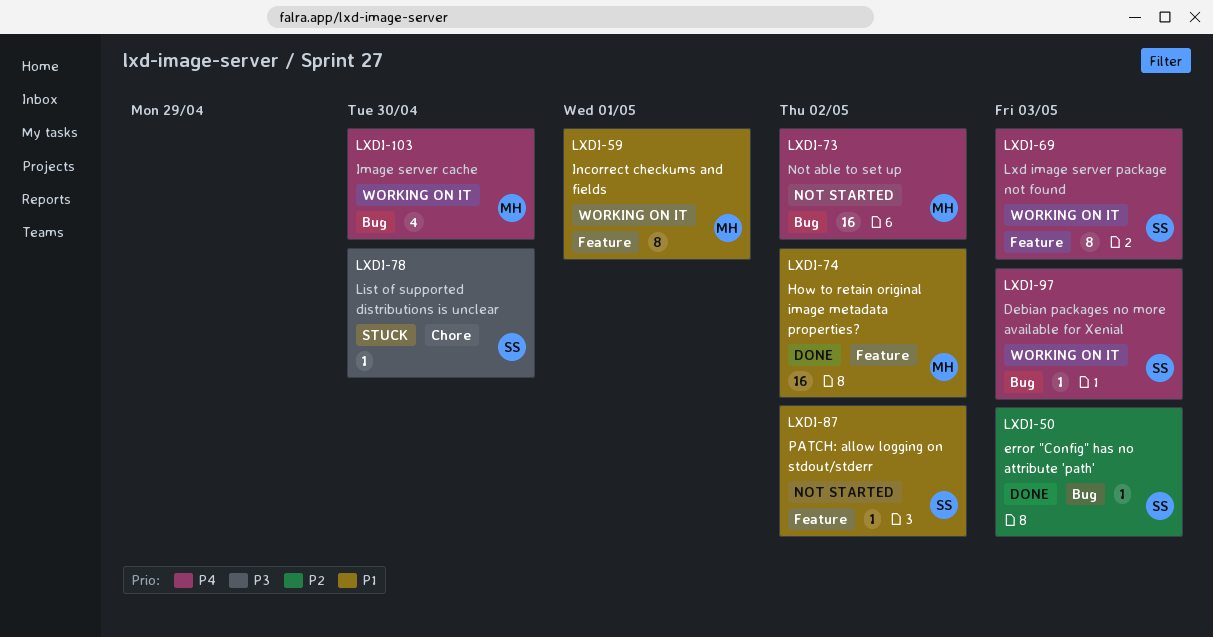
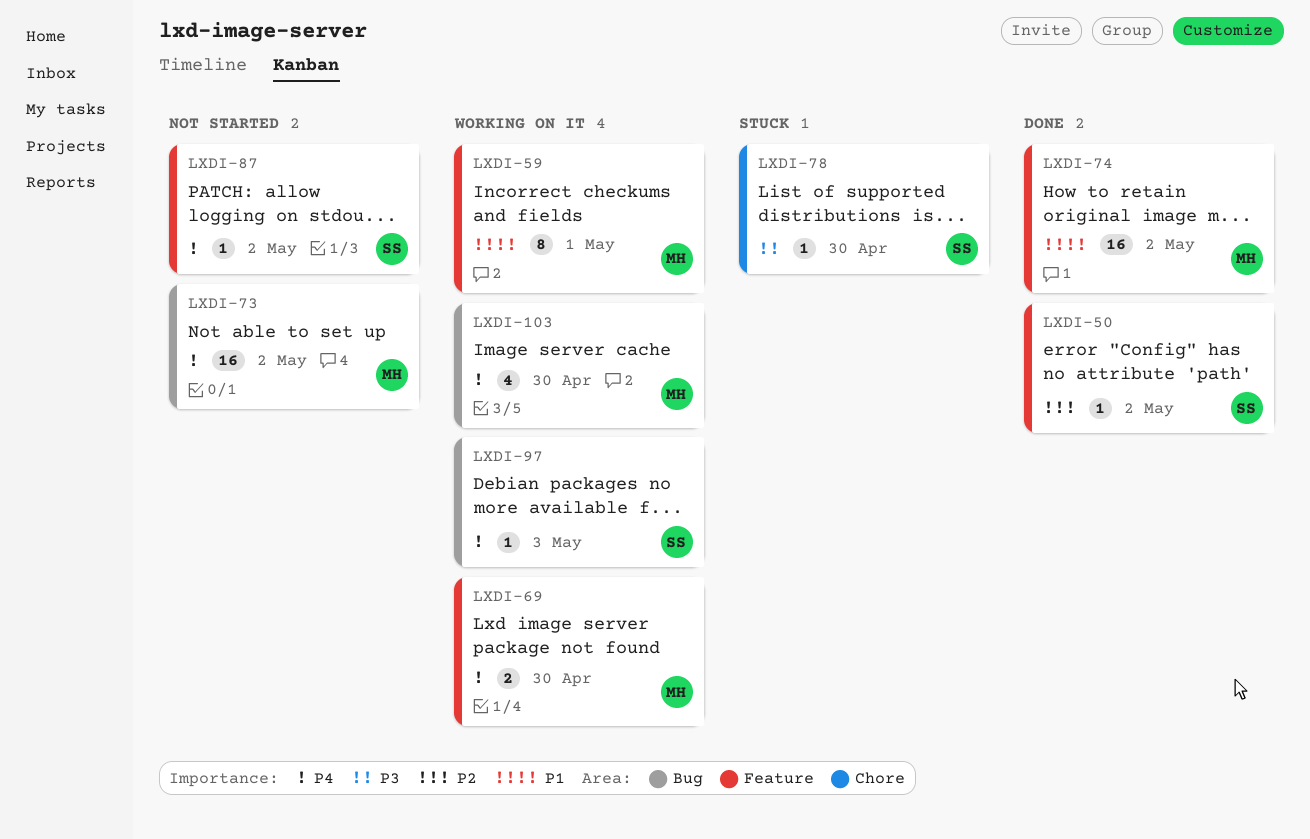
LXDI-50, label: Bug -> Feature
LXDI-50, due: May 3 -> May 2
LXDI-69, owner: SS -> MH
LXDI-69, estimate: 8 -> 2
LXDI-69, due: May 3 -> Apr 30
LXDI-87, priority: P1 -> P4

